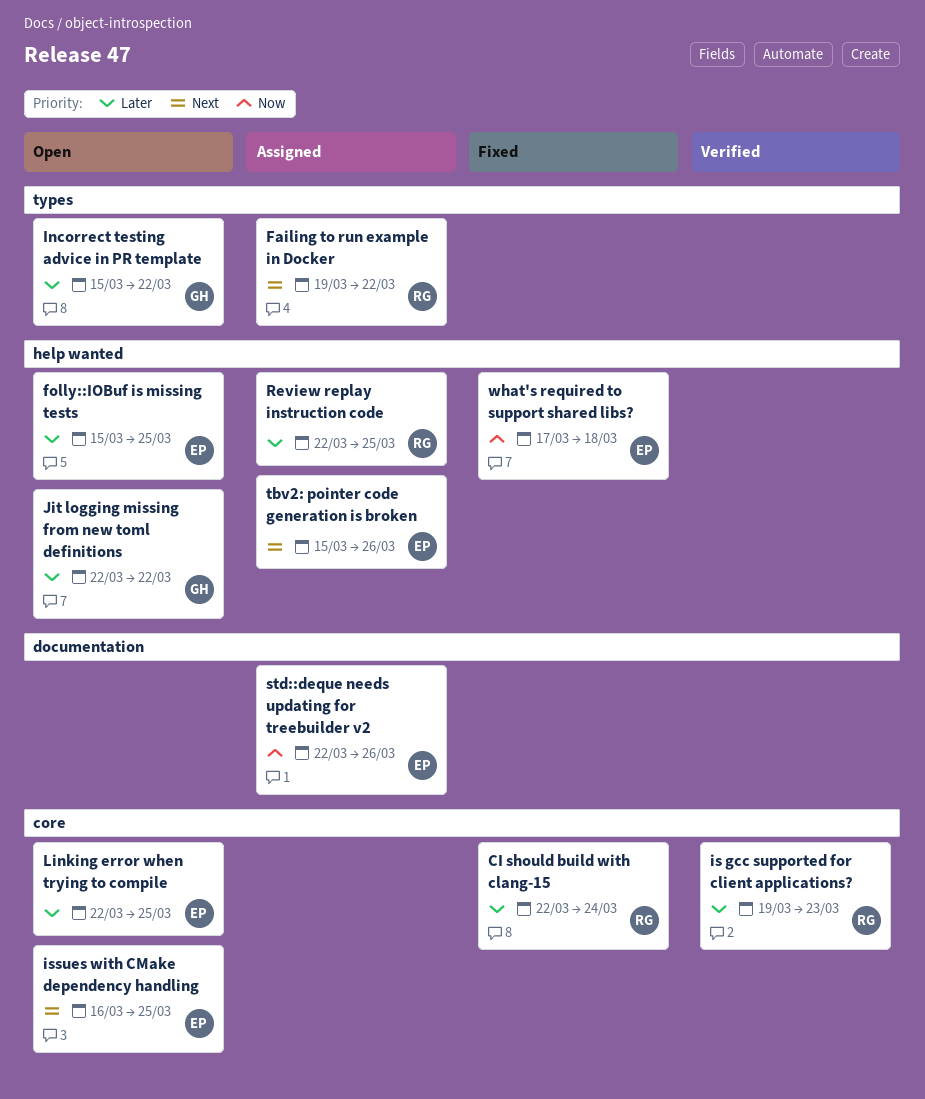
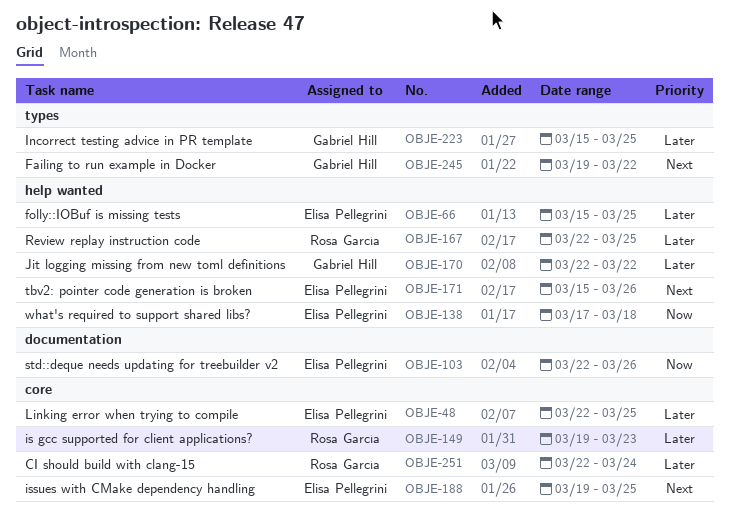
Failing to run example in Docker, owner: Rosa García -> Gabriel Hill
Incorrect testing advice in PR template, due: Mar 22 -> Mar 25
issues with CMake dependency handling, start: Mar 16 -> Mar 19

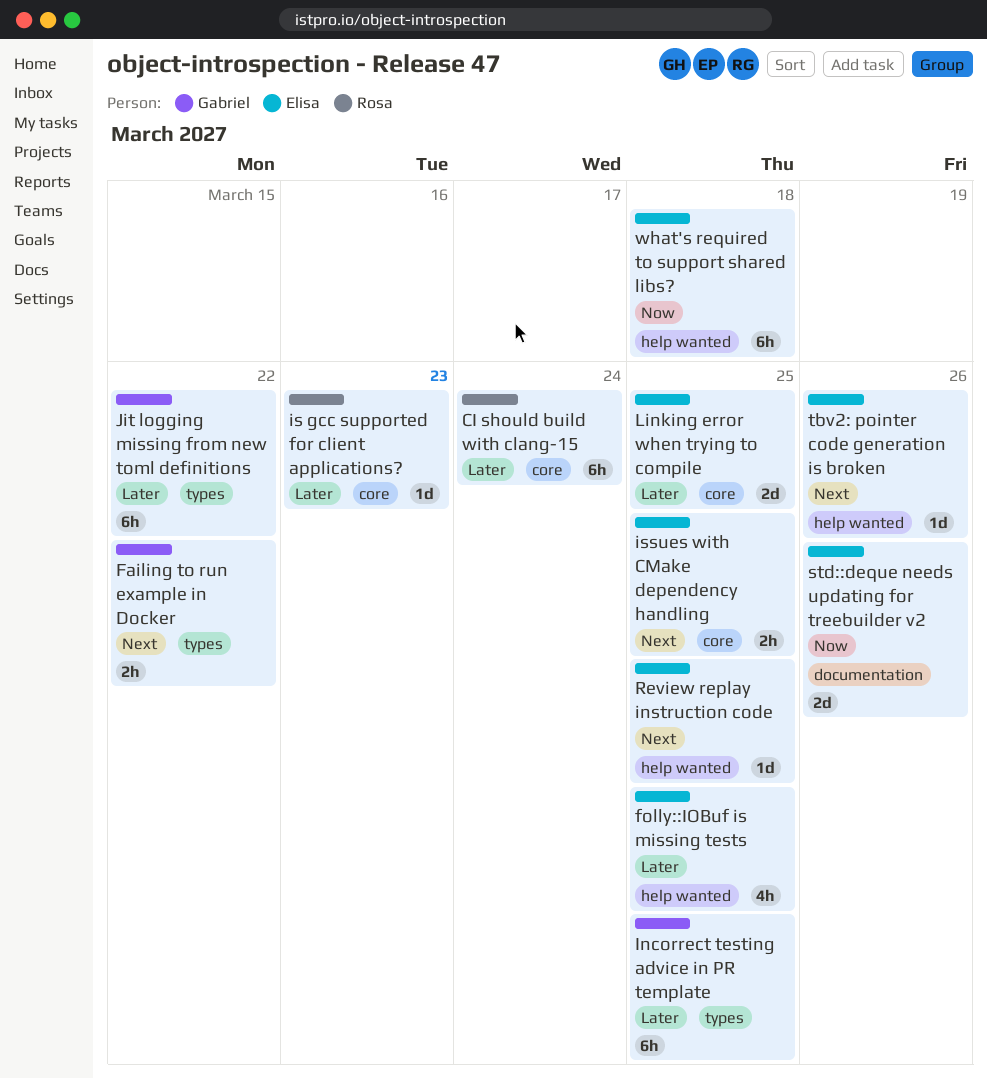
Jit logging missing from new toml definitions, label: help wanted -> types
Review replay instruction code, owner: Rosa García -> Elisa Pellegrini
Review replay instruction code, priority: Later -> Next

